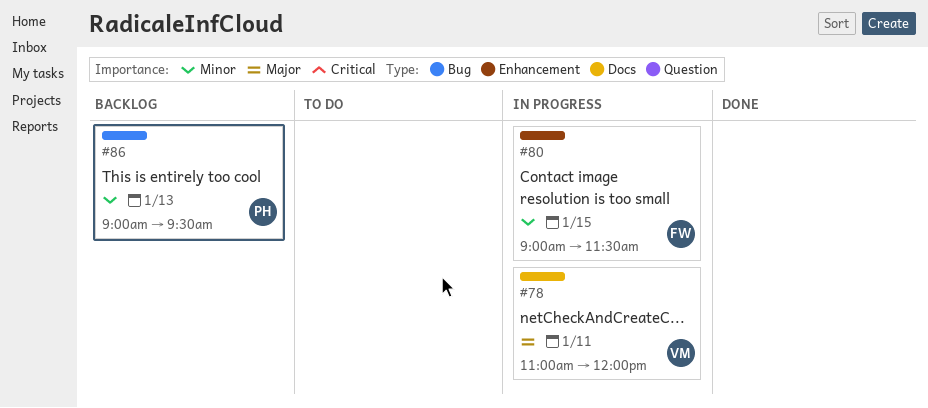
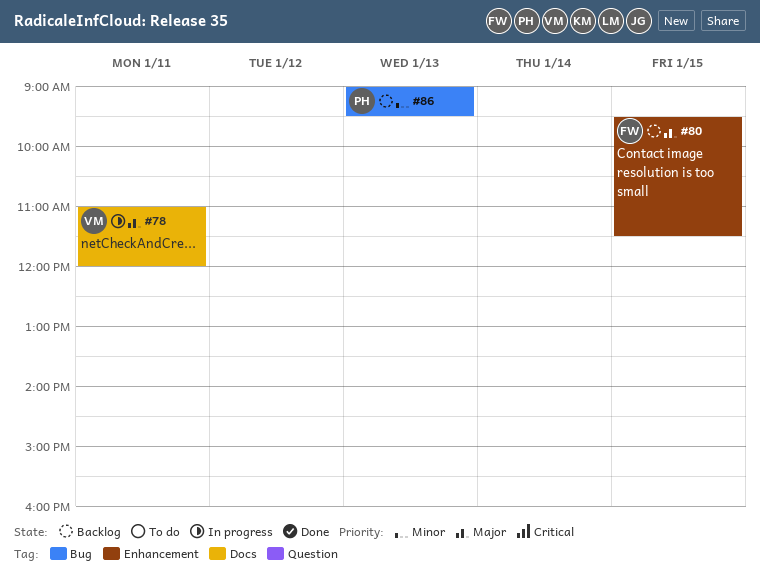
#80, status: In progress -> Backlog
#80, priority: Minor -> Major
#80, begins: 09:00 -> 09:30

